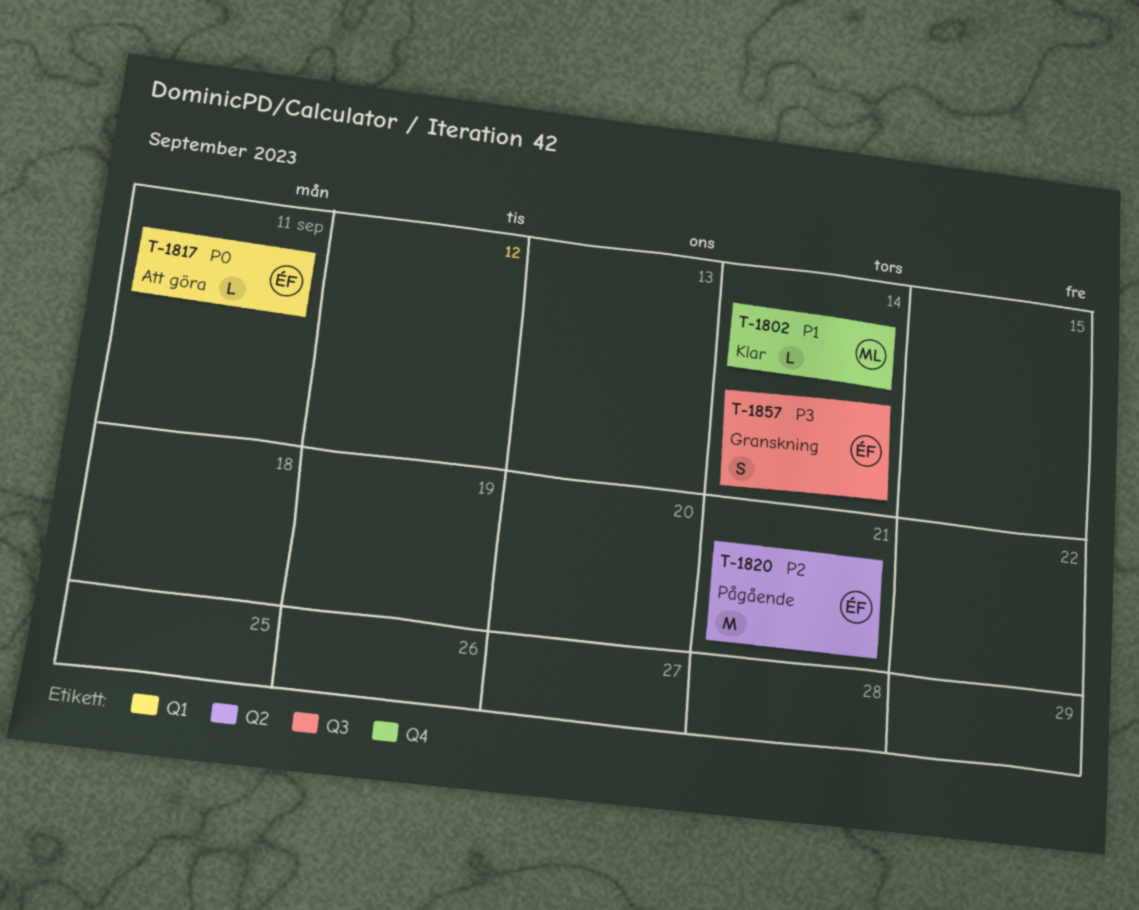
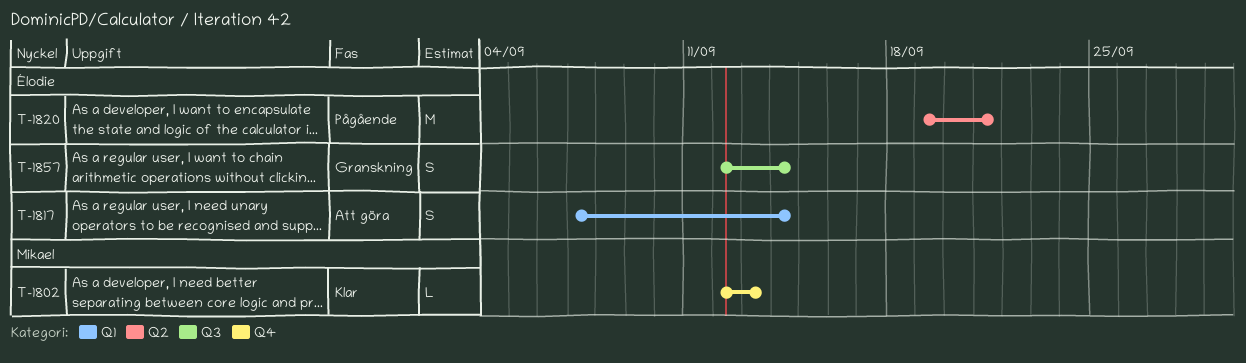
T-1802, due: Sep 14 -> Sep 13
T-1817, estimate: L -> S
T-1817, due: Sep 11 -> Sep 14

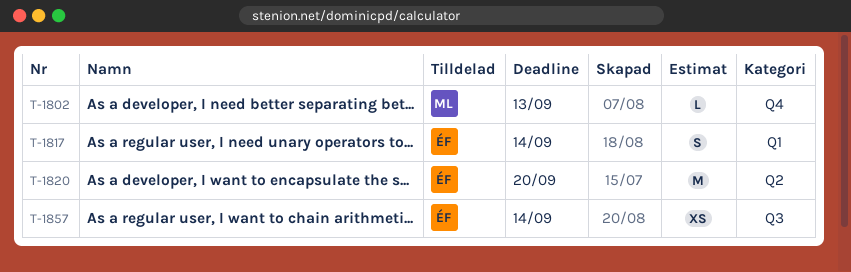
T-1820, due: Sep 21 -> Sep 20
T-1857, estimate: S -> XS

